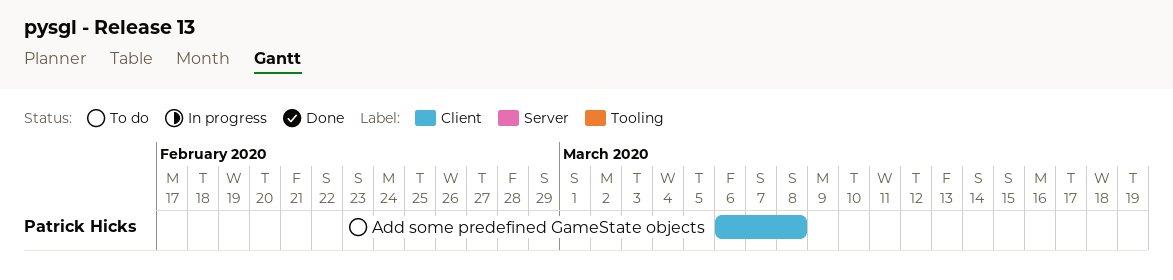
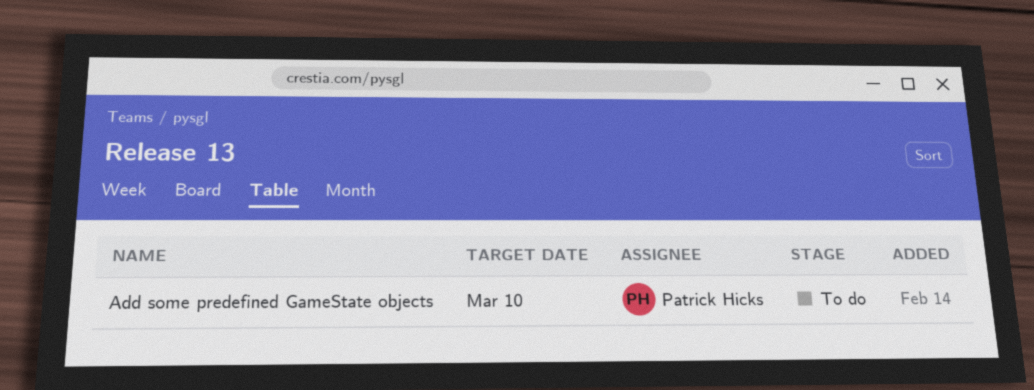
Add some predefined GameState objects, due: Mar 8 -> Mar 10

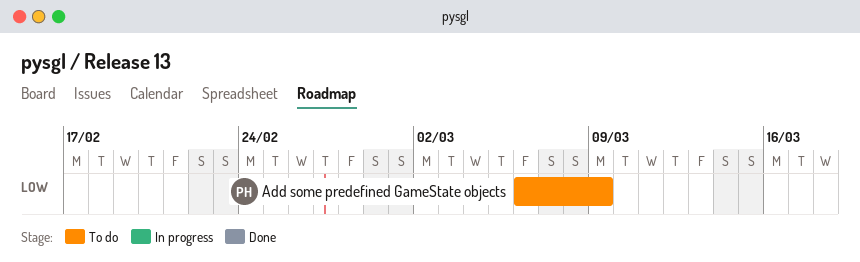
Add some predefined GameState objects, due: Mar 10 -> Mar 9

